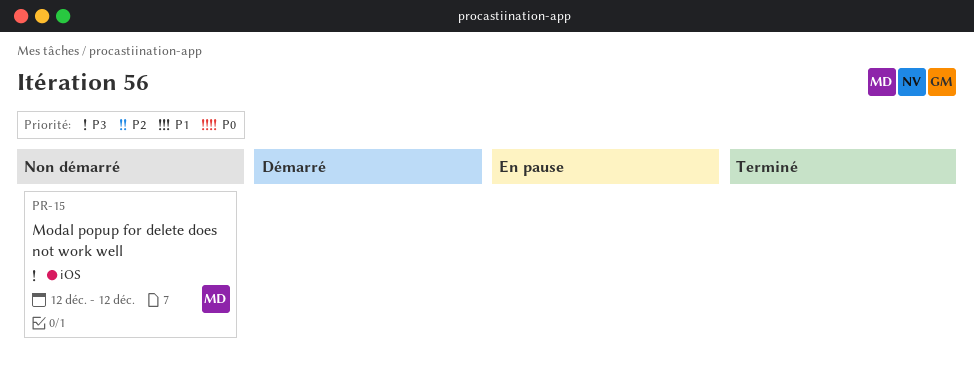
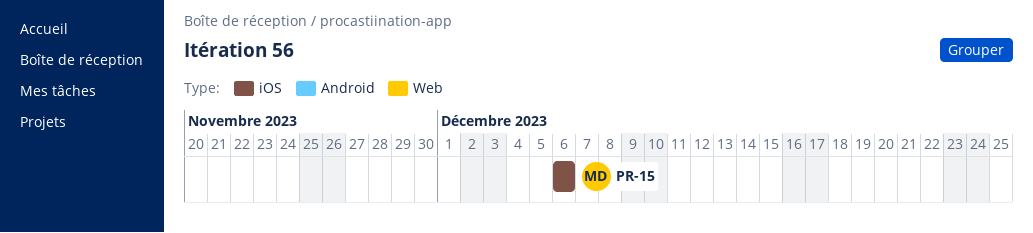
PR-15, start: Dec 12 -> Dec 6
PR-15, due: Dec 12 -> Dec 6

